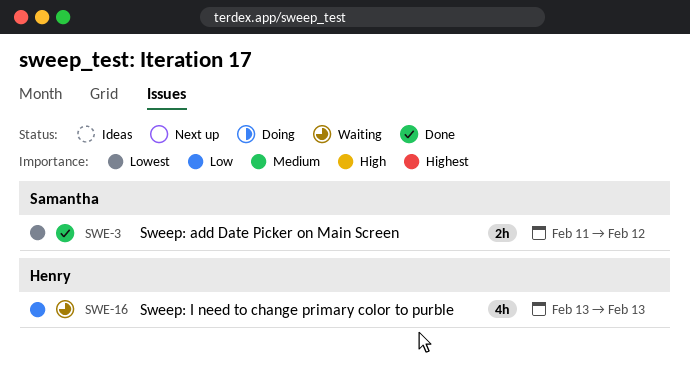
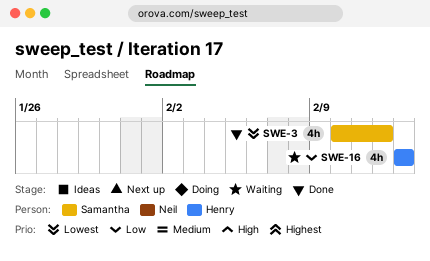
SWE-3, estimate: 2h -> 4h
SWE-3, start: Feb 11 -> Feb 10

